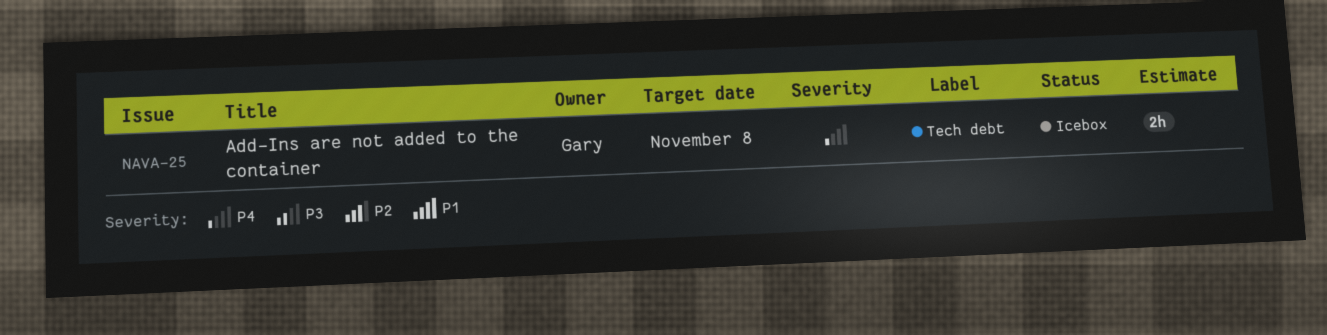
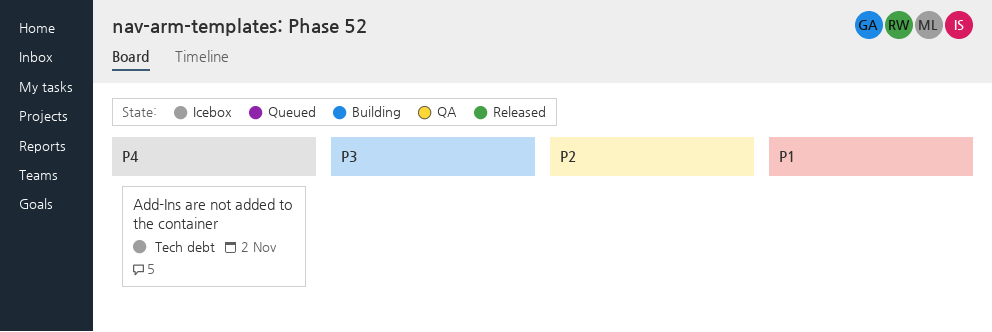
Add-Ins are not added to the container, due: Nov 8 -> Nov 2

